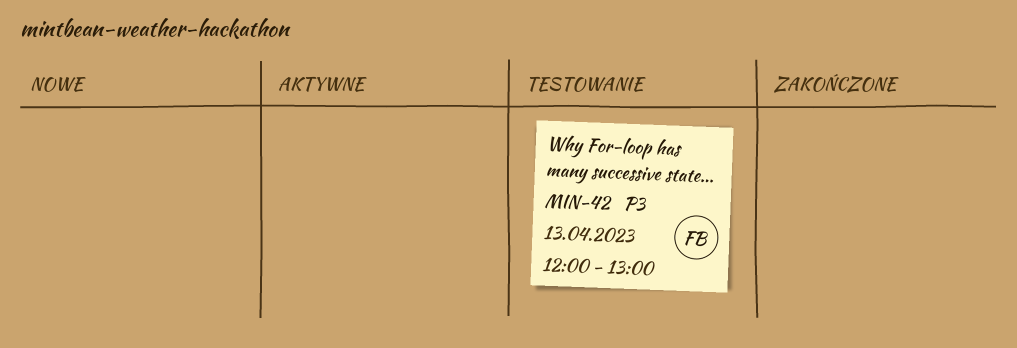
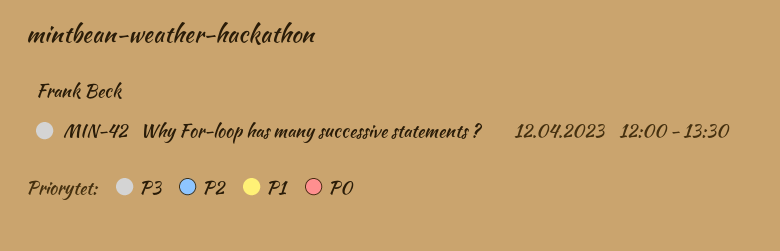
MIN-42, day: Apr 13 -> Apr 12
MIN-42, ends: 13:00 -> 13:30

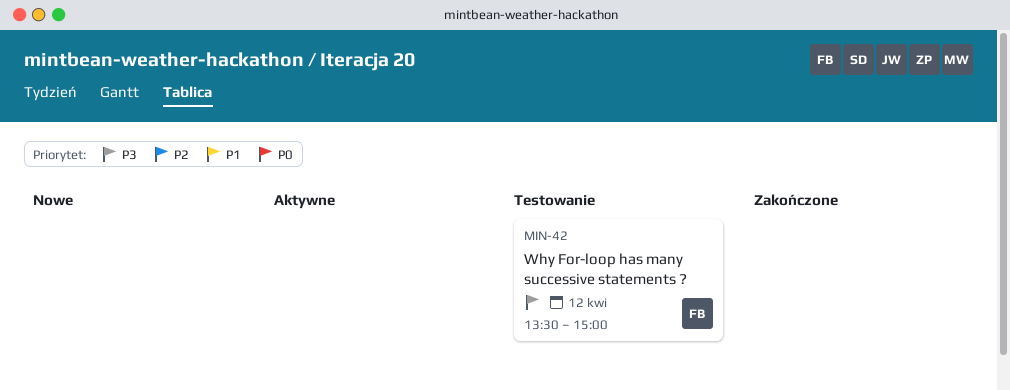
MIN-42, begins: 12:00 -> 13:30
MIN-42, ends: 13:30 -> 15:00

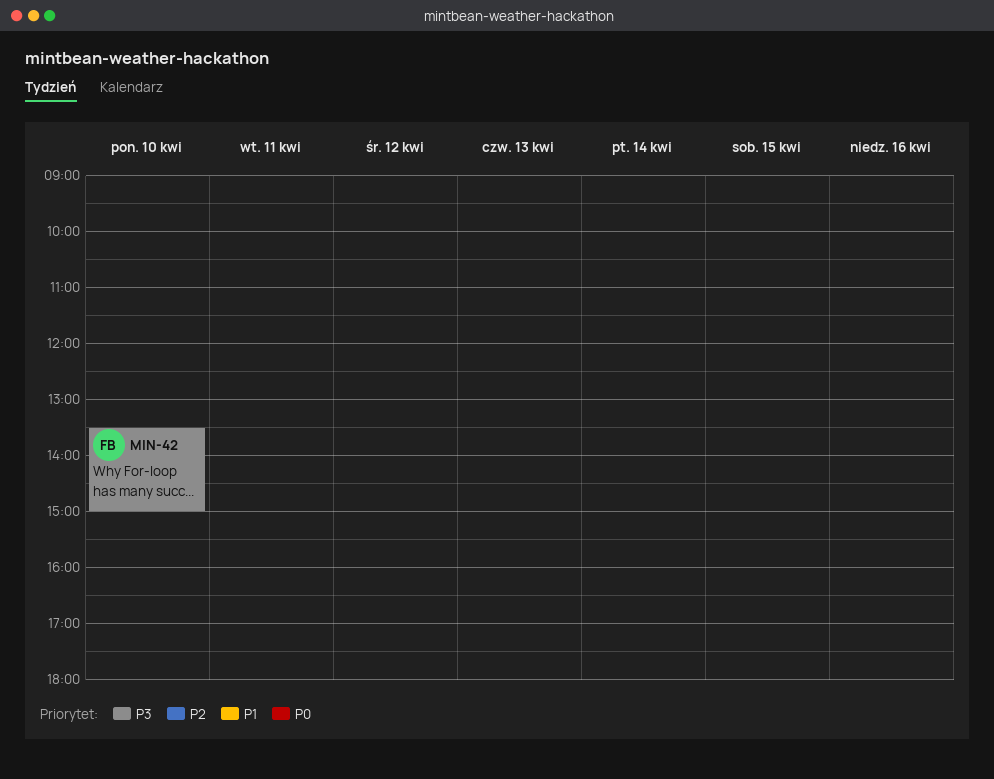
MIN-42, day: Apr 12 -> Apr 10

